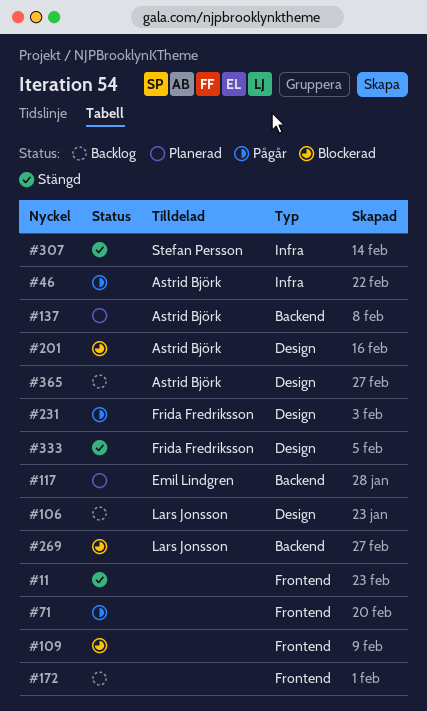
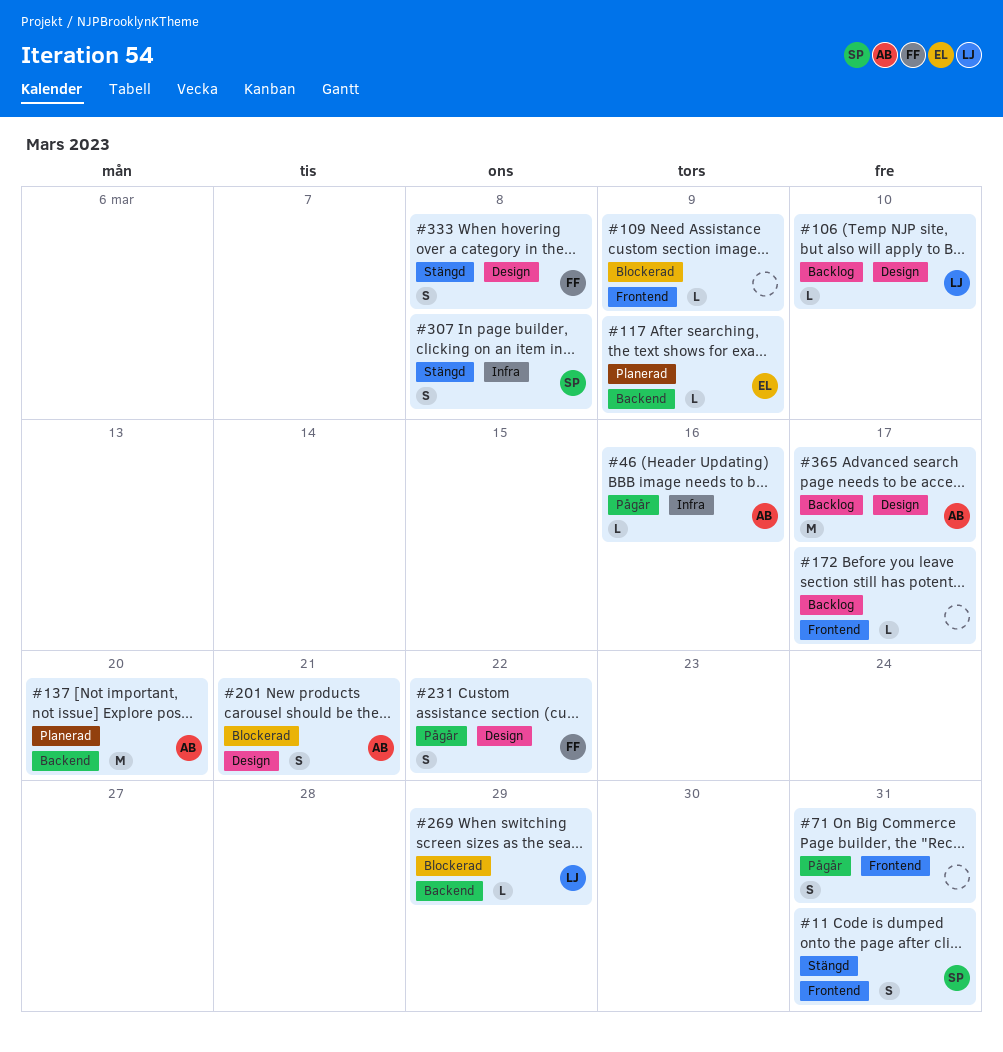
#11, owner: none -> Stefan Persson

